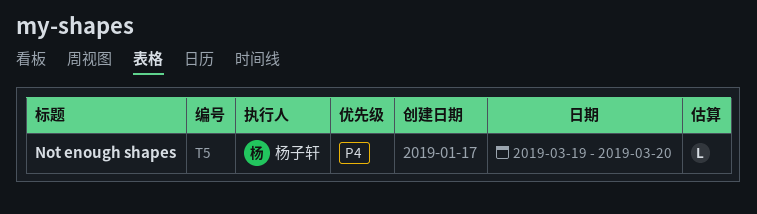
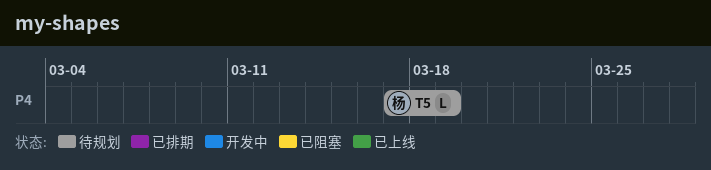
T5, start: Mar 19 -> Mar 17
T5, due: Mar 20 -> Mar 19

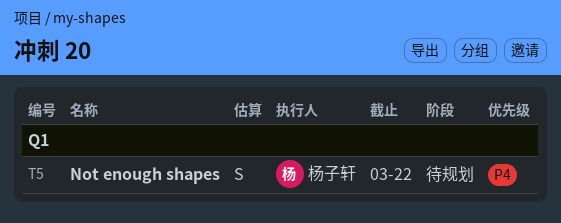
T5, estimate: L -> S
T5, due: Mar 19 -> Mar 22

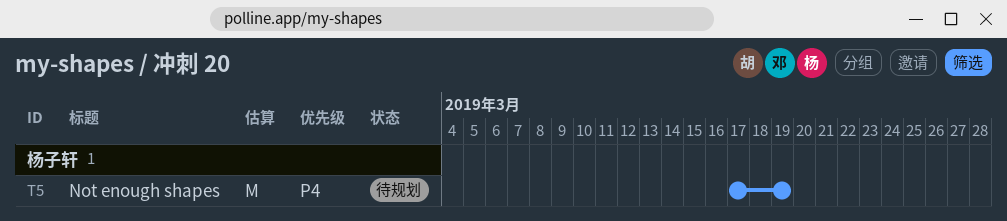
T5, estimate: S -> M
T5, due: Mar 22 -> Mar 19

